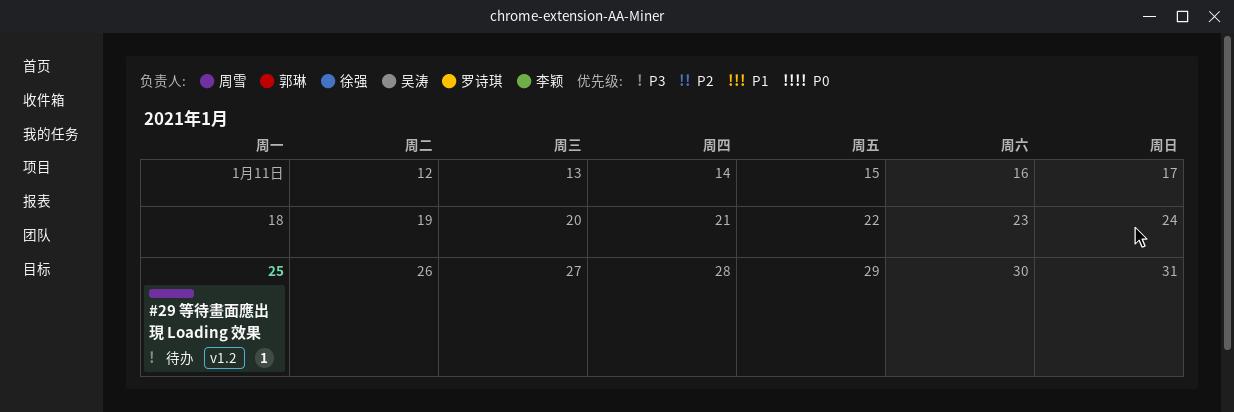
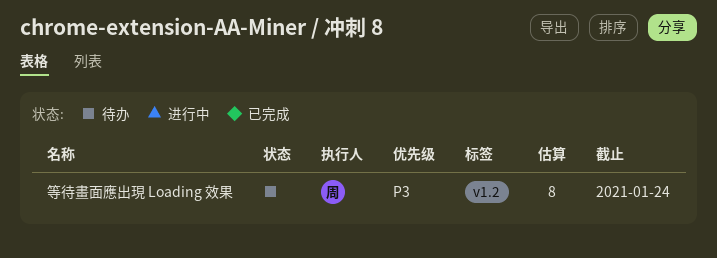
等待畫面應出現 Loading 效果, estimate: 1 -> 8
等待畫面應出現 Loading 效果, due: Jan 25 -> Jan 24

